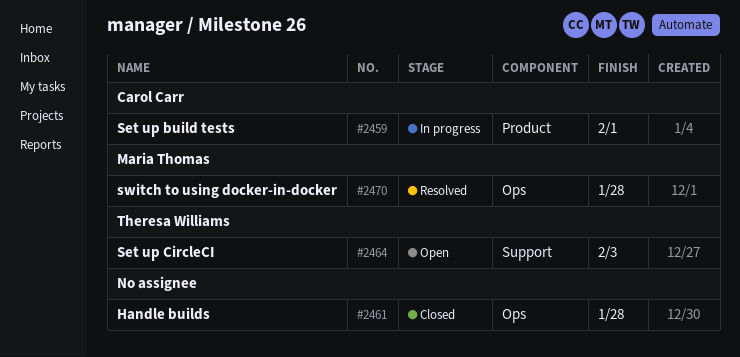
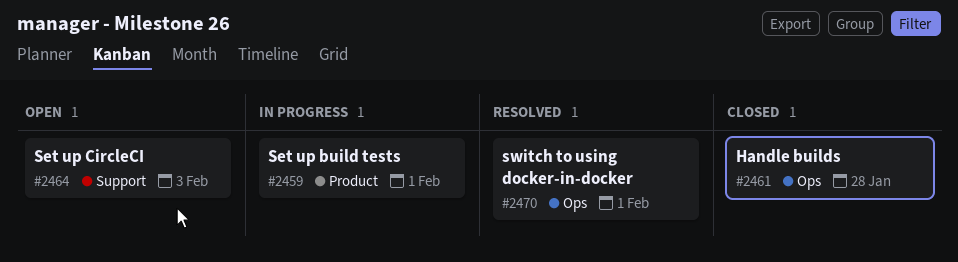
#2470, due: Jan 28 -> Feb 1

